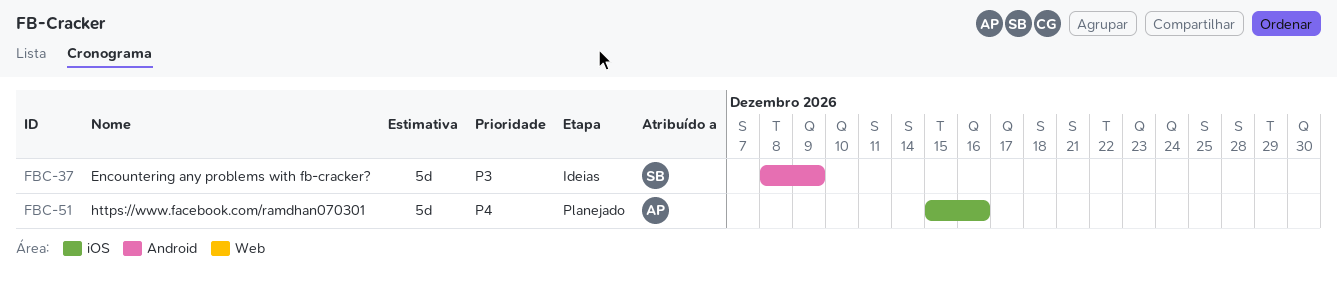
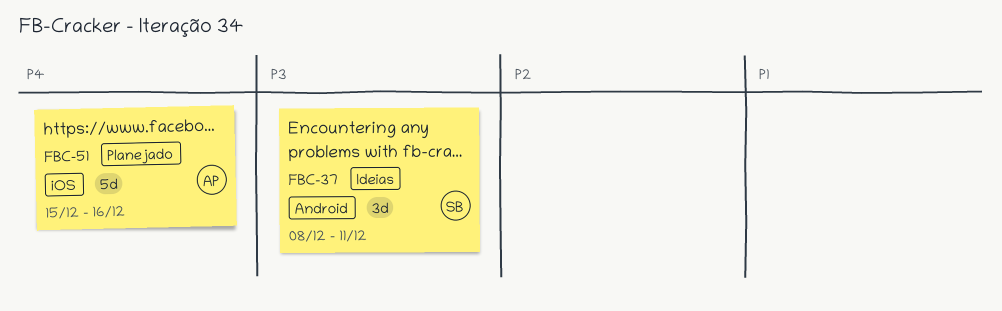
FBC-37, estimate: 5d -> 3d
FBC-37, due: Dec 9 -> Dec 11

